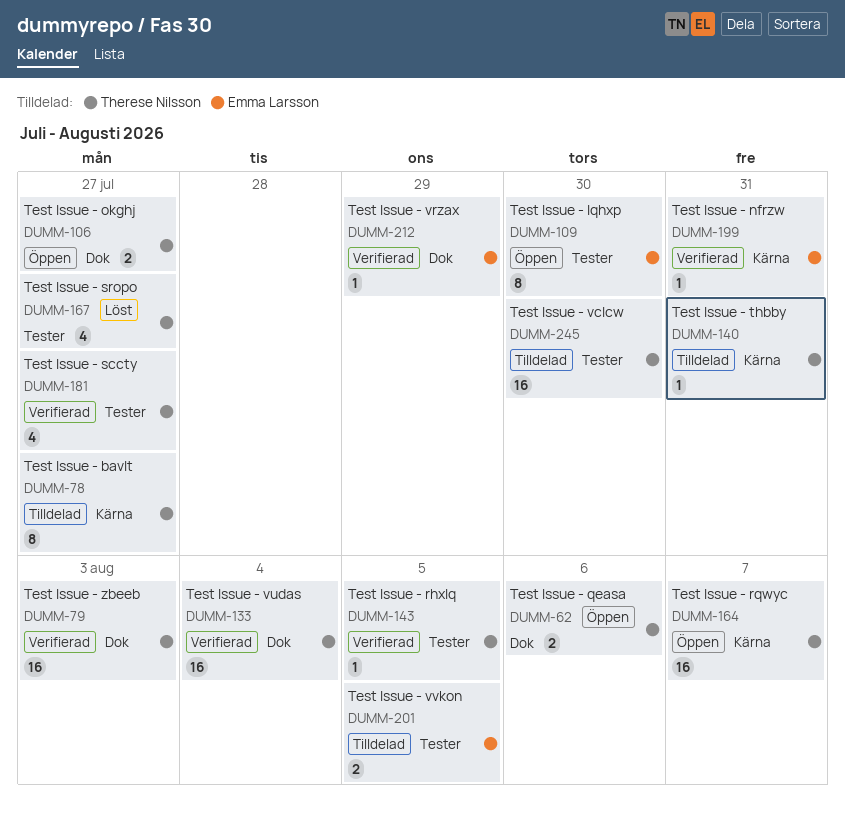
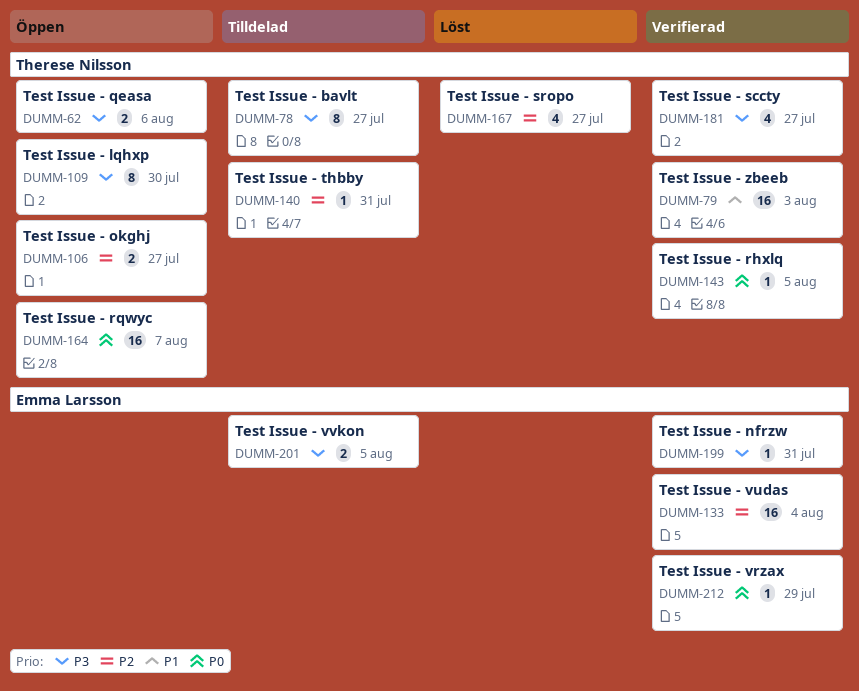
DUMM-109, owner: Emma Larsson -> Therese Nilsson
DUMM-133, owner: Therese Nilsson -> Emma Larsson
DUMM-245: present -> none

